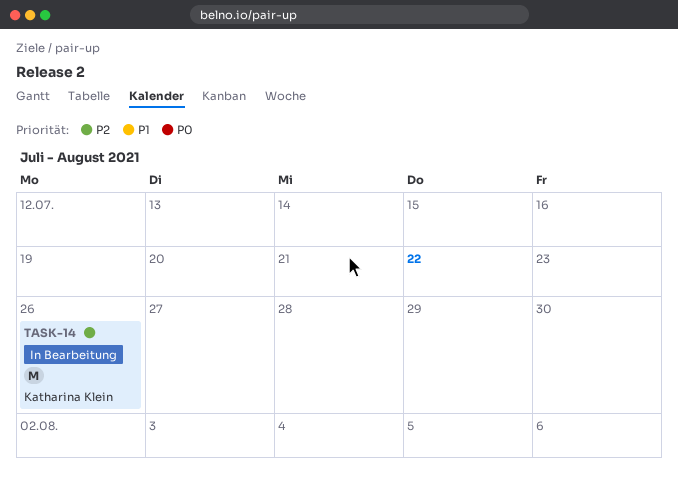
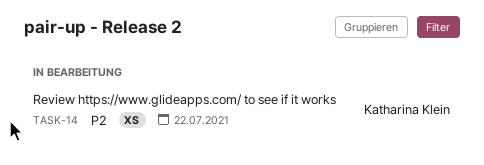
TASK-14, estimate: M -> XS
TASK-14, due: Jul 26 -> Jul 22

